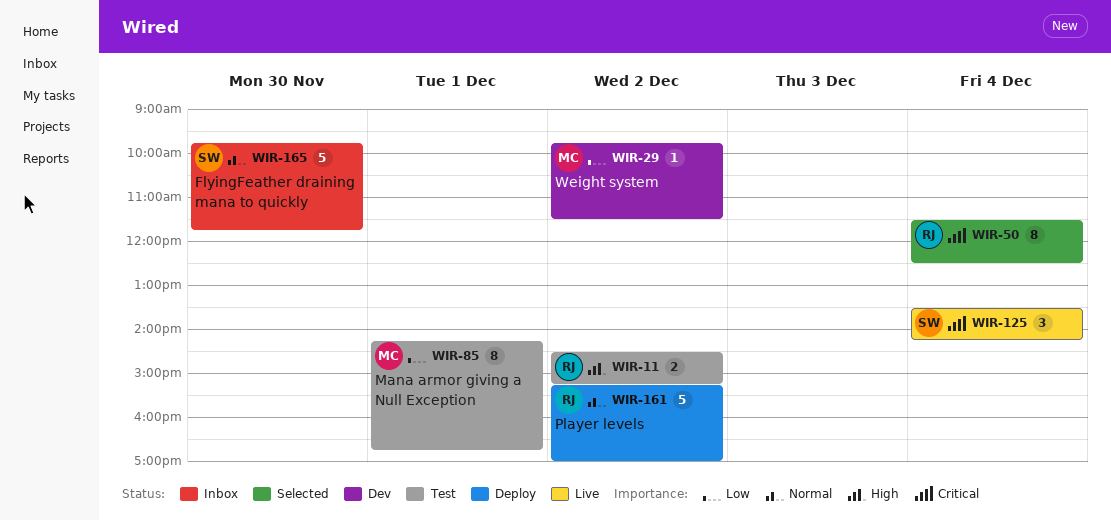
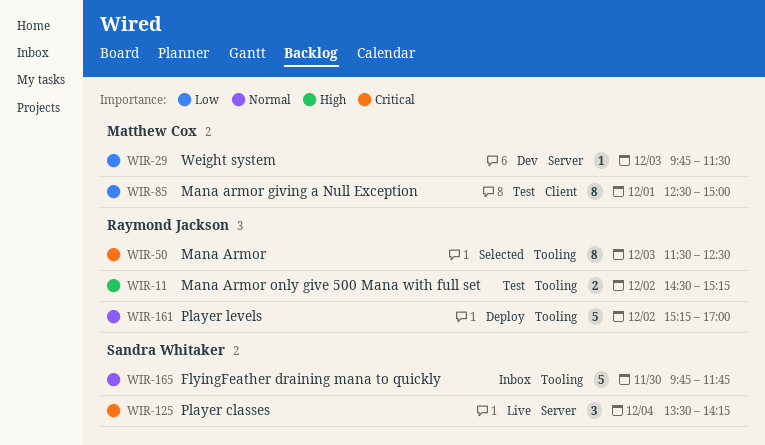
WIR-29, day: Dec 2 -> Dec 3
WIR-50, day: Dec 4 -> Dec 3
WIR-85, begins: 14:15 -> 12:30
WIR-85, ends: 16:45 -> 15:00

